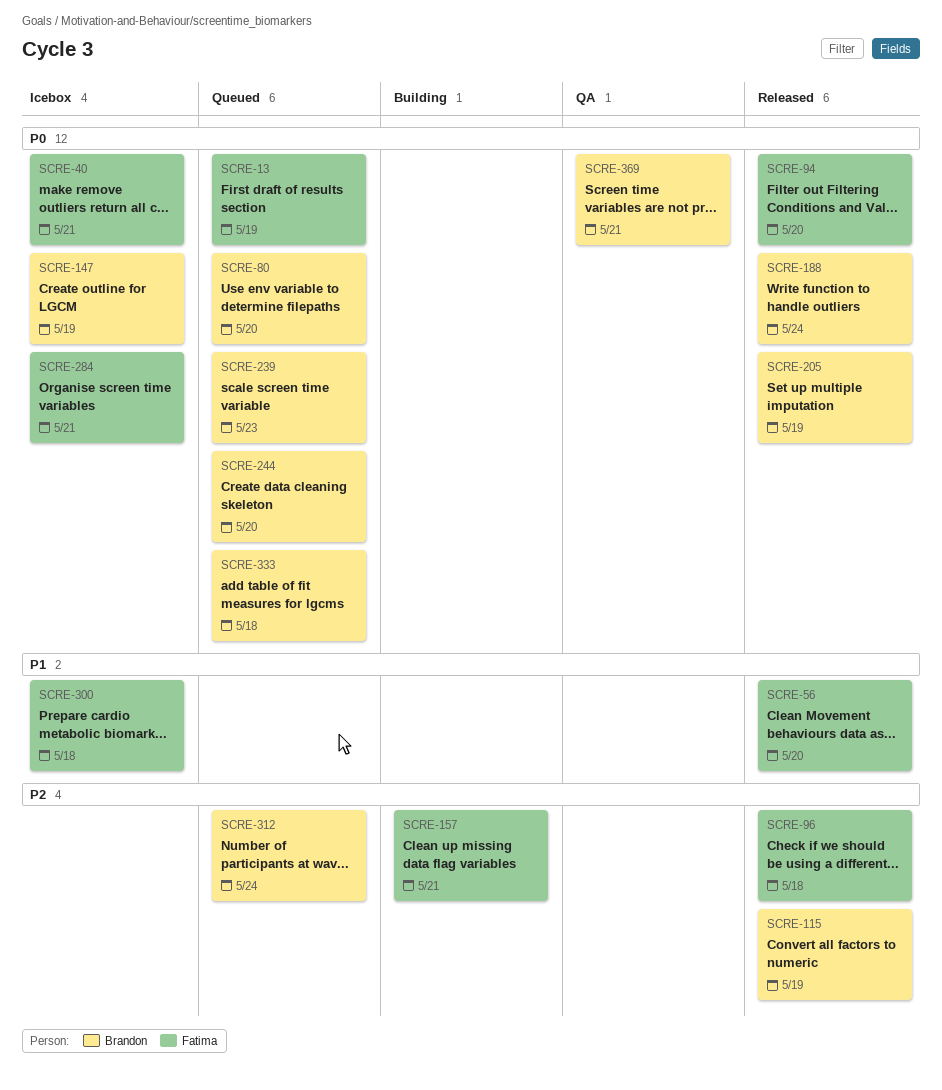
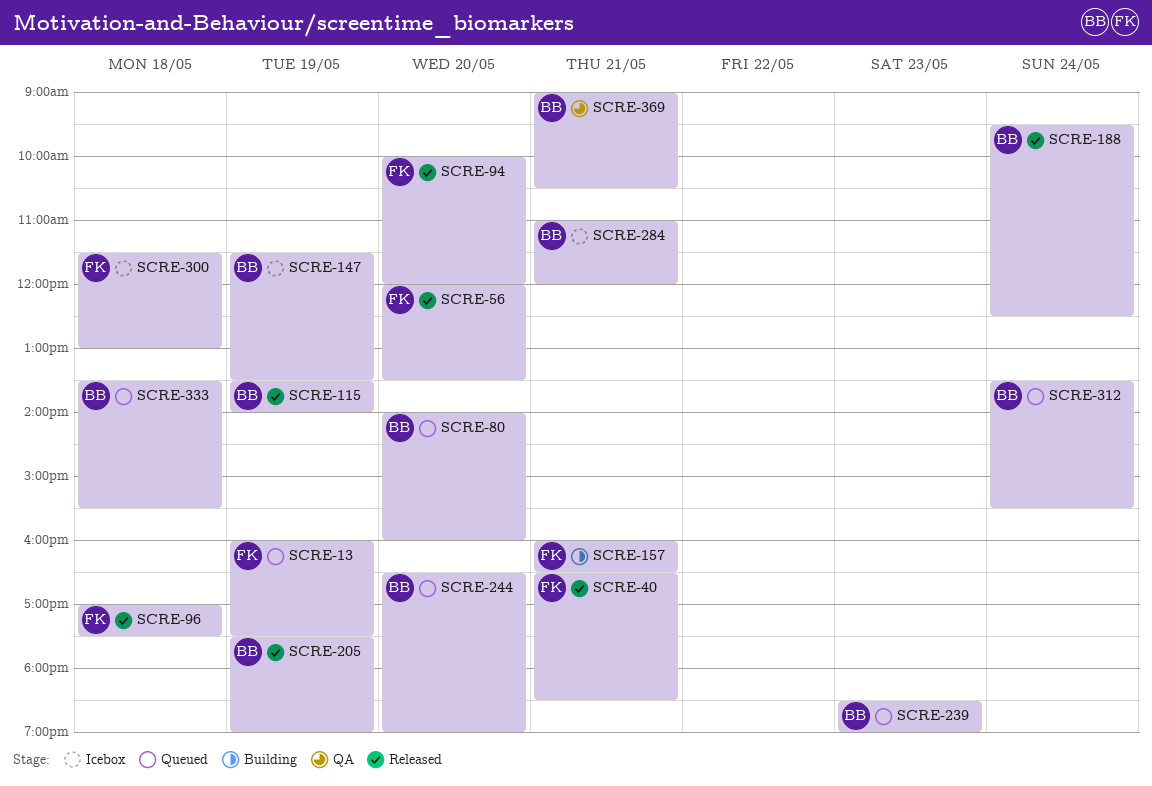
SCRE-40, status: Icebox -> Released
SCRE-284, owner: Fatima -> Brandon

